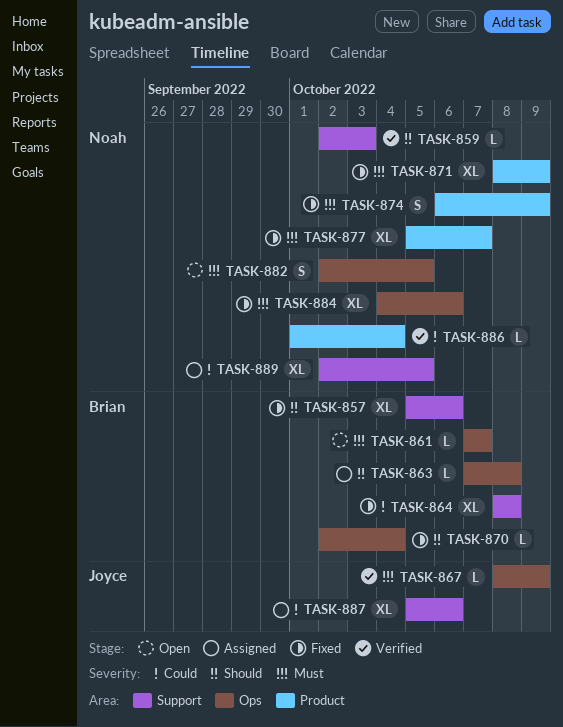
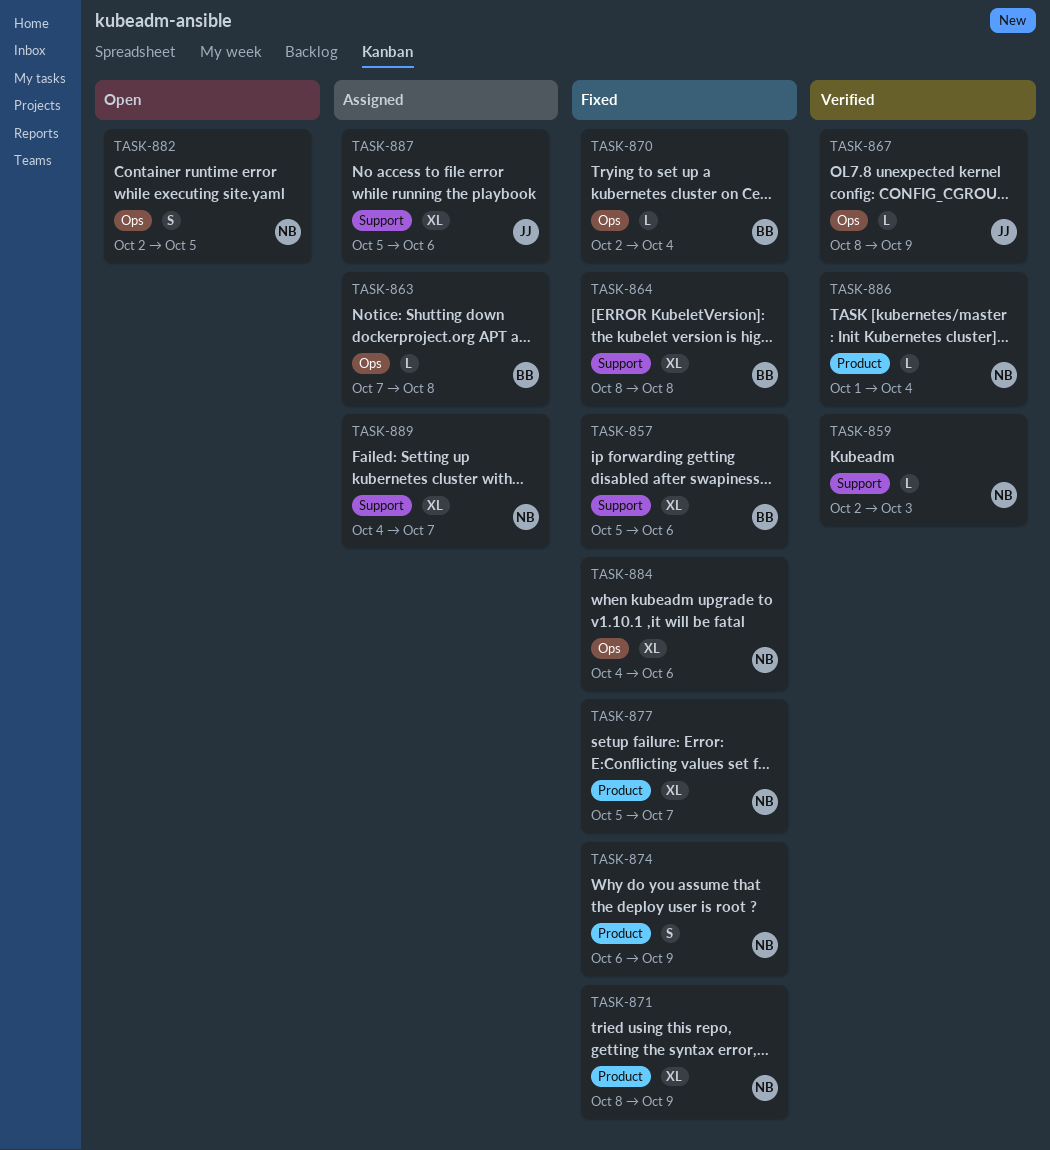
TASK-861: present -> none
TASK-889, start: Oct 2 -> Oct 4
TASK-889, due: Oct 5 -> Oct 7

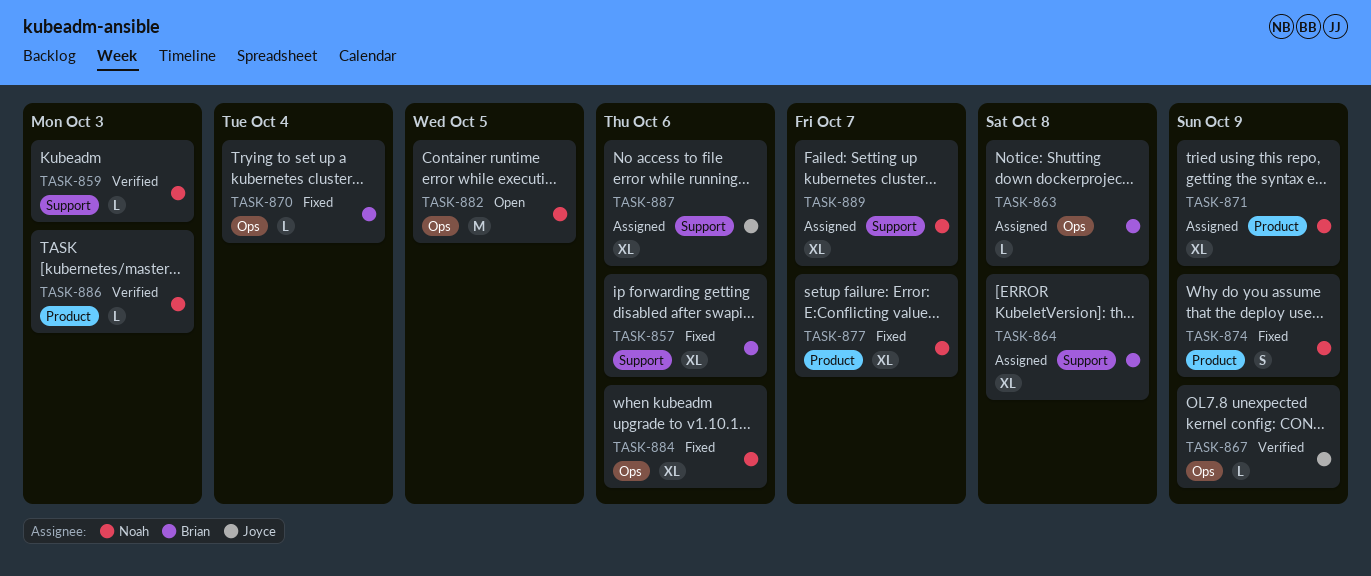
TASK-864, status: Fixed -> Assigned
TASK-871, status: Fixed -> Assigned
TASK-882, estimate: S -> M
TASK-886, due: Oct 4 -> Oct 3

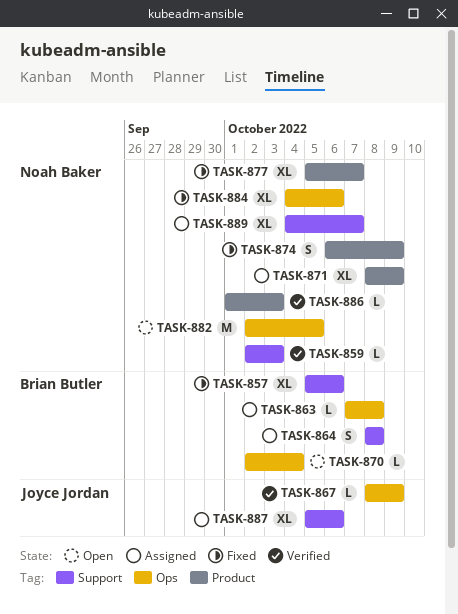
TASK-864, estimate: XL -> S
TASK-870, status: Fixed -> Open

